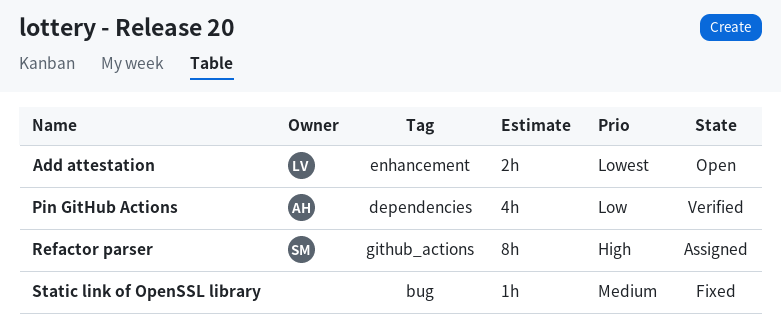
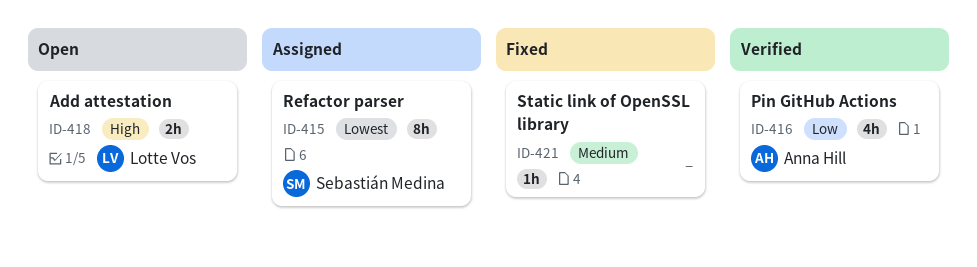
Add attestation, priority: Lowest -> High
Refactor parser, priority: High -> Lowest

